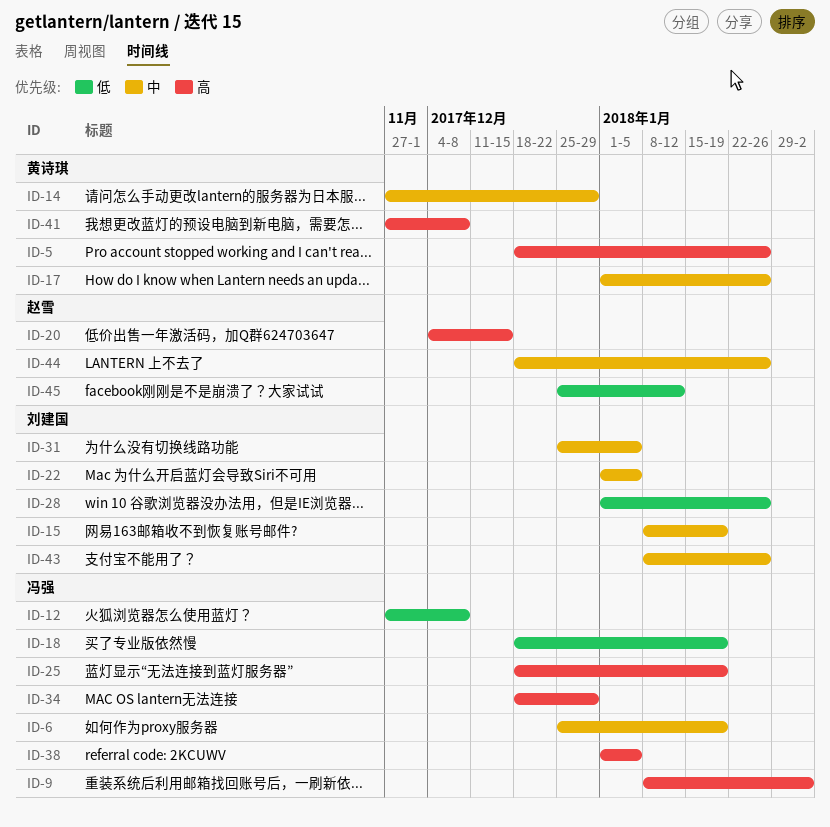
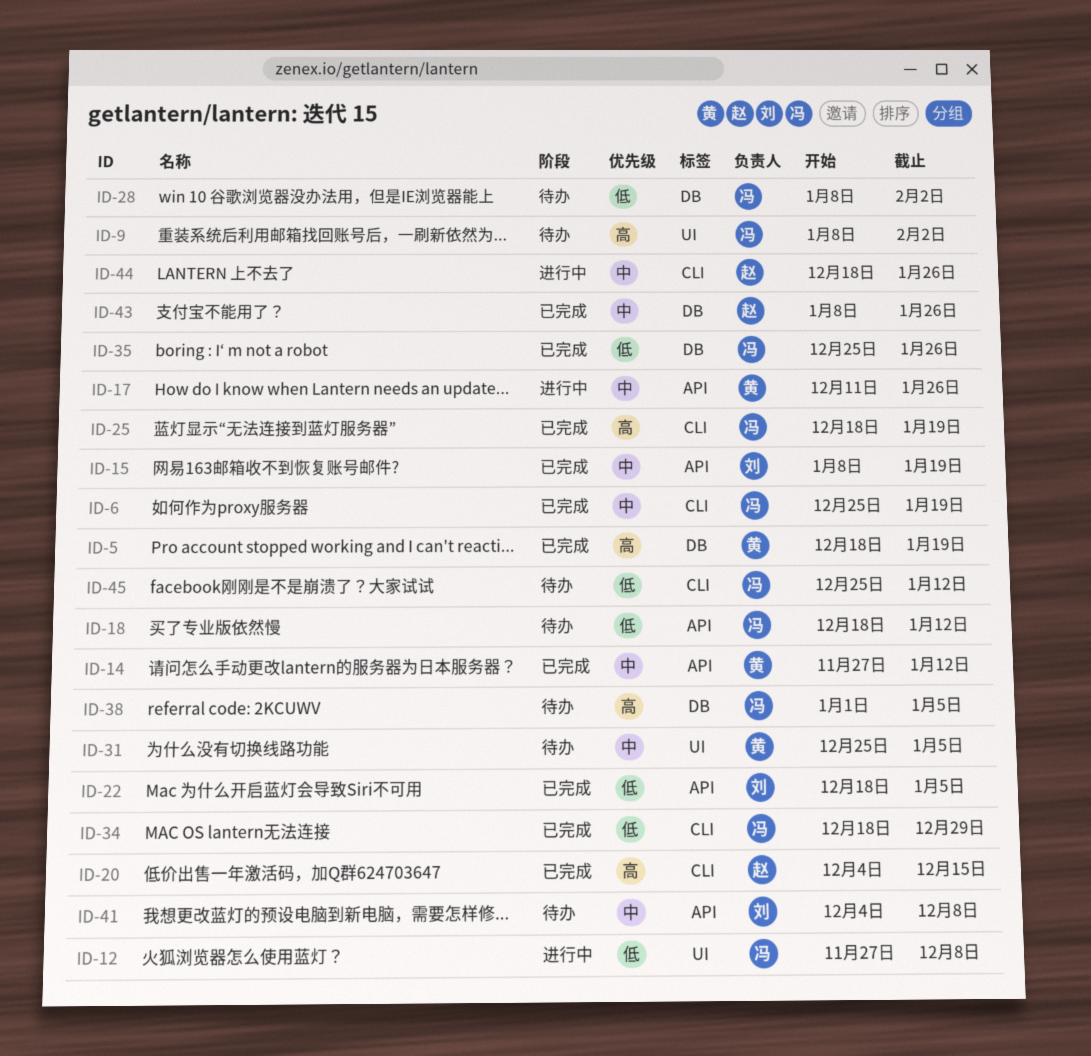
ID-5, due: Jan 26 -> Jan 19
ID-14, due: Dec 29 -> Jan 12
ID-17, start: Jan 1 -> Dec 11
ID-18, due: Jan 19 -> Jan 12
ID-22, priority: 中 -> 低
ID-22, start: Jan 1 -> Dec 18
ID-28, owner: 刘建国 -> 冯强
ID-28, start: Jan 1 -> Jan 8
ID-28, due: Jan 26 -> Feb 2
ID-31, owner: 刘建国 -> 黄诗琪
ID-34, priority: 高 -> 低
ID-35: none -> present
ID-41, owner: 黄诗琪 -> 刘建国
ID-41, priority: 高 -> 中
ID-41, start: Nov 27 -> Dec 4
ID-43, owner: 刘建国 -> 赵雪
ID-45, owner: 赵雪 -> 冯强

